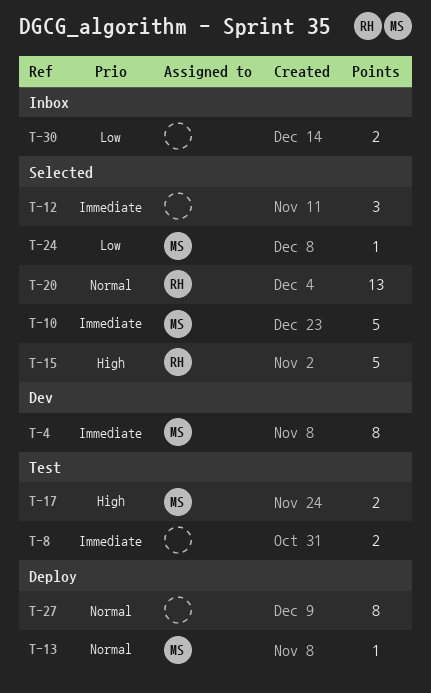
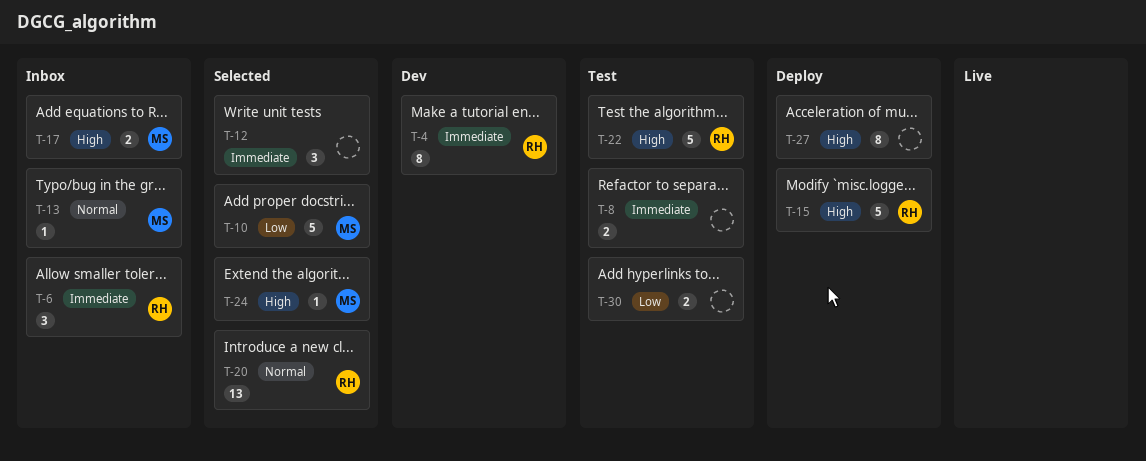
T-4, owner: MS -> RH
T-6: none -> present
T-10, priority: Immediate -> Low
T-13, status: Deploy -> Inbox
T-15, status: Selected -> Deploy
T-17, status: Test -> Inbox
T-22: none -> present
T-24, priority: Low -> High
T-27, priority: Normal -> High
T-30, status: Inbox -> Test

